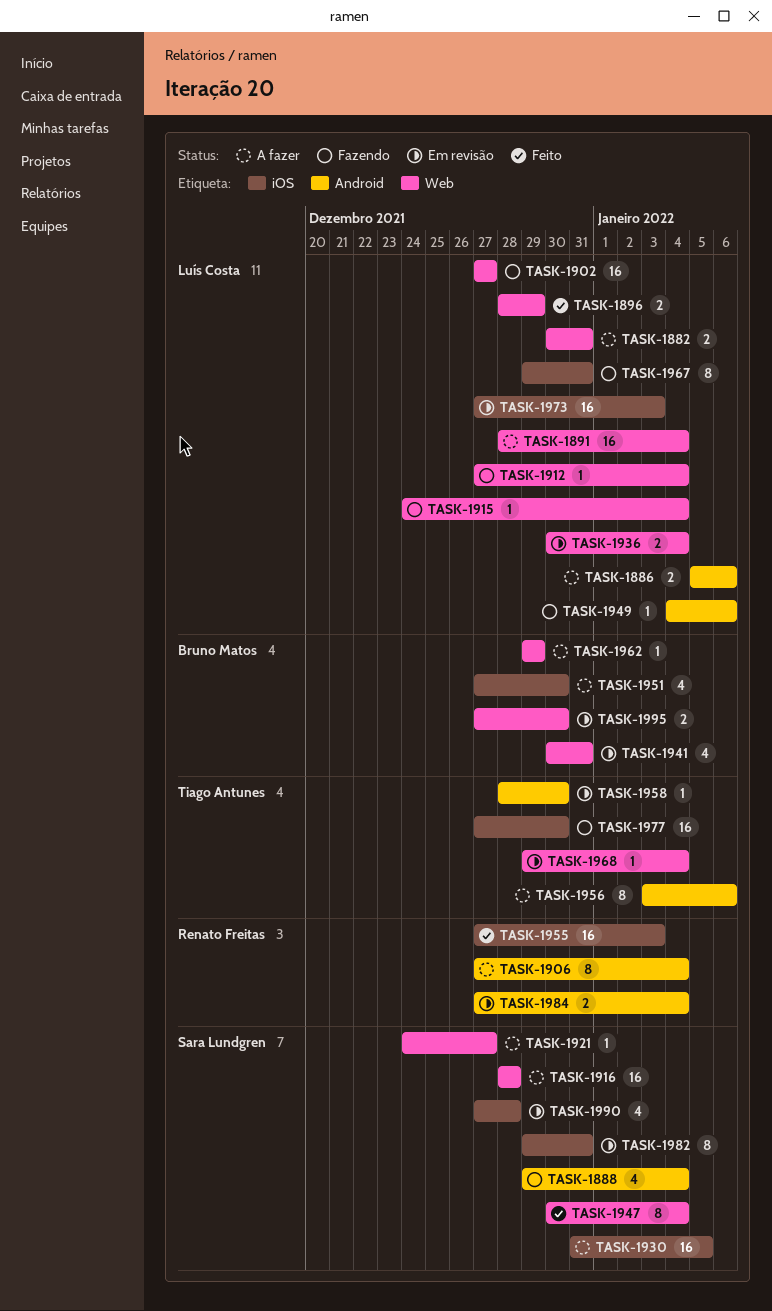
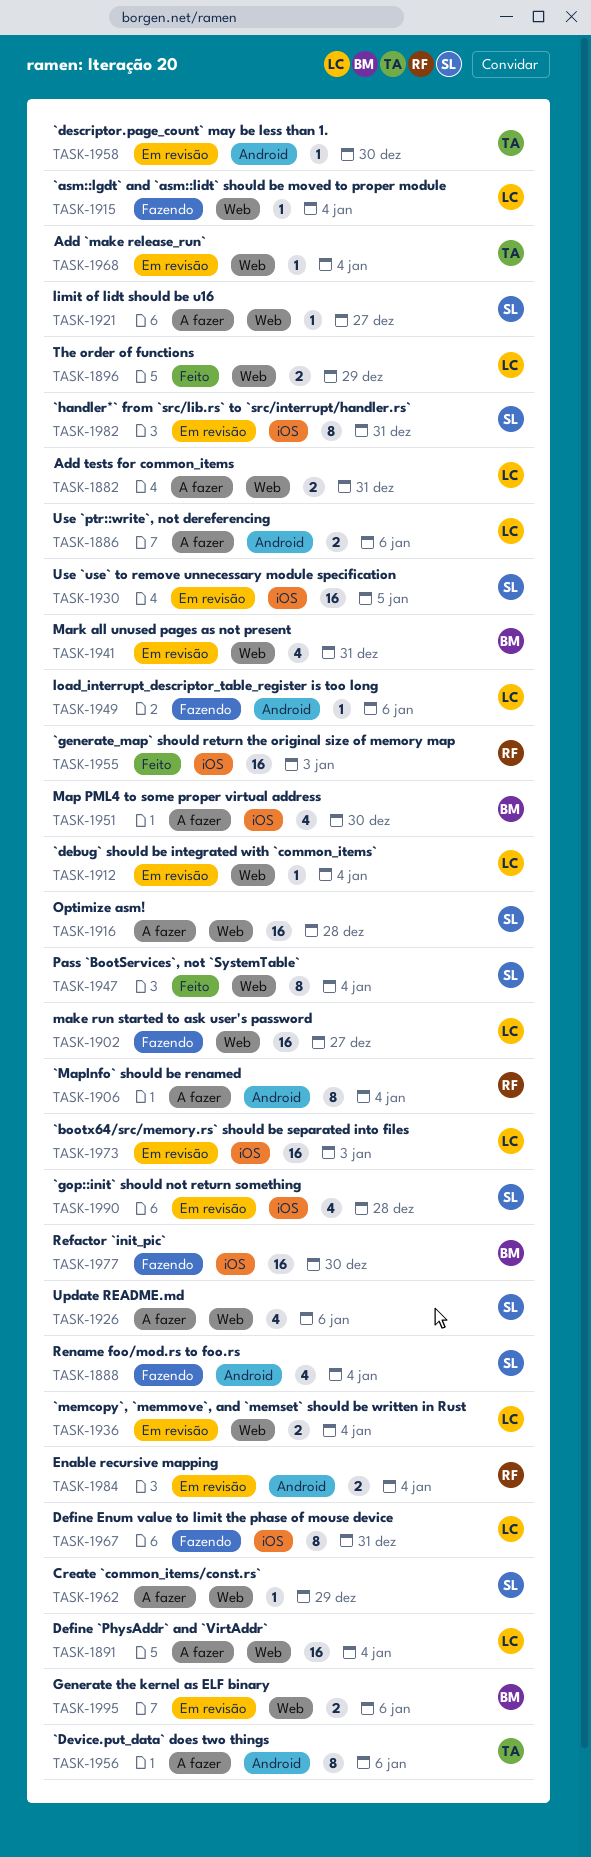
TASK-1912, status: Fazendo -> Em revisão
TASK-1926: none -> present
TASK-1930, status: A fazer -> Em revisão
TASK-1962, owner: Bruno Matos -> Sara Lundgren
TASK-1977, owner: Tiago Antunes -> Bruno Matos
TASK-1995, due: Dec 30 -> Jan 6

